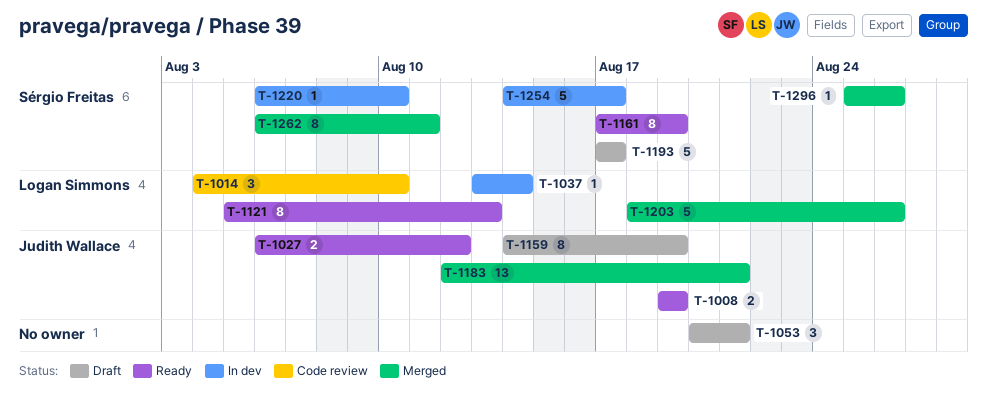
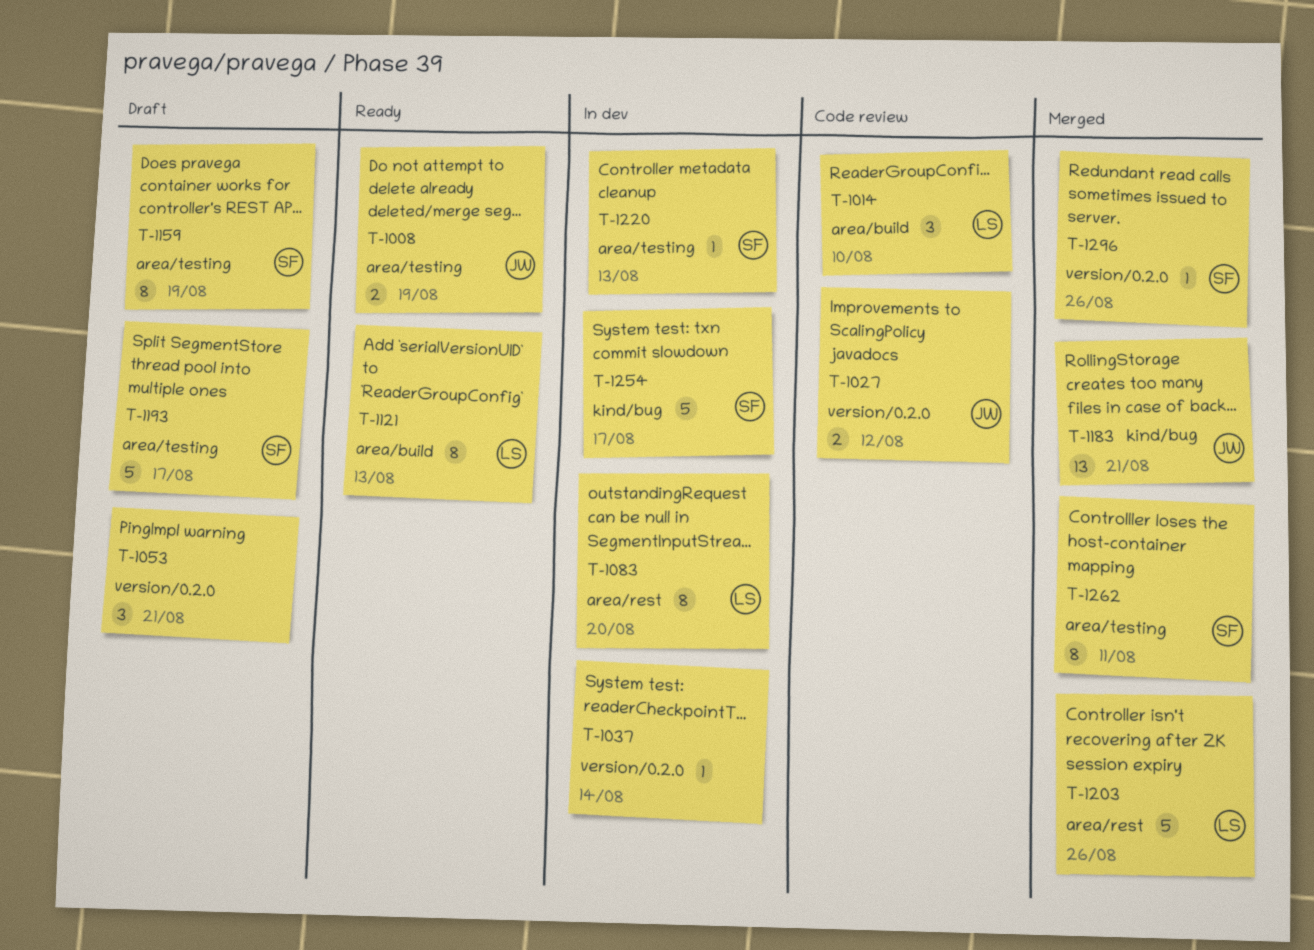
T-1027, status: Ready -> Code review
T-1037, owner: Logan Simmons -> none
T-1083: none -> present
T-1159, owner: Judith Wallace -> Sérgio Freitas
T-1161: present -> none
T-1220, due: Aug 10 -> Aug 13

